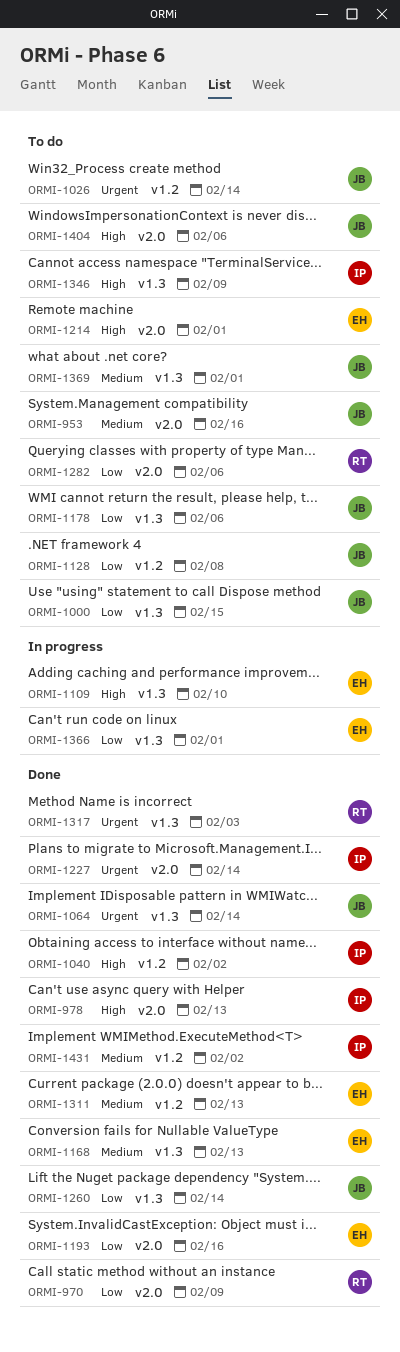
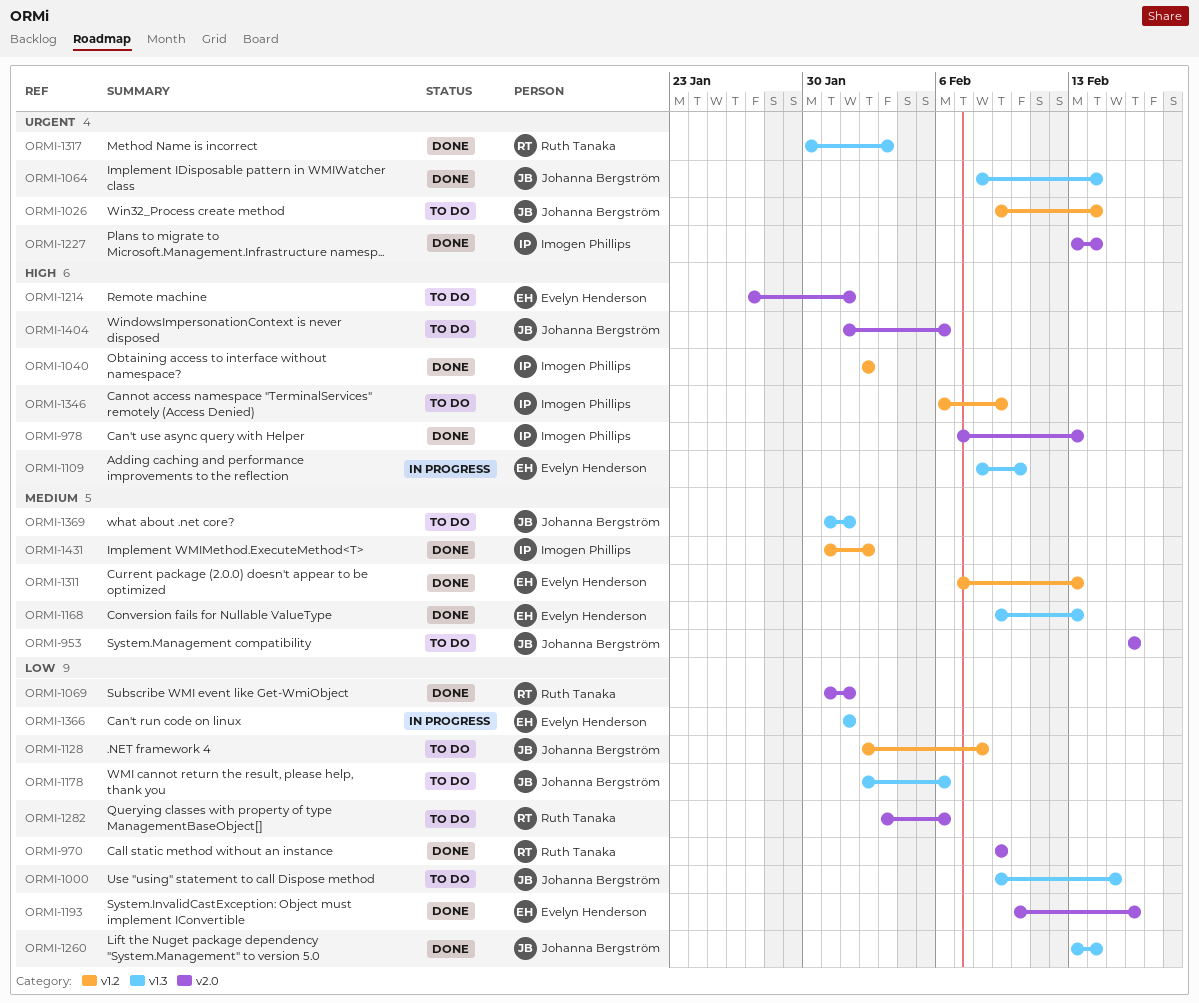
ORMI-1069: none -> present
ORMI-1346, label: v1.3 -> v1.2

